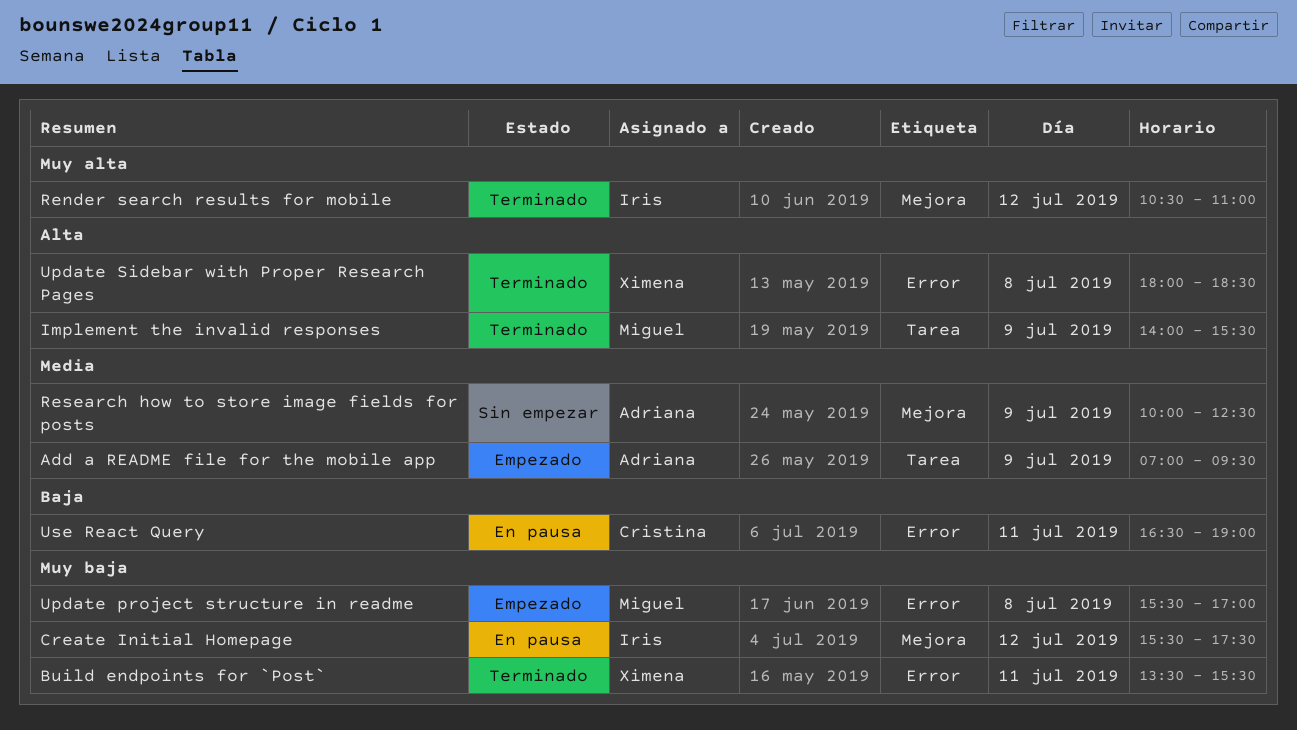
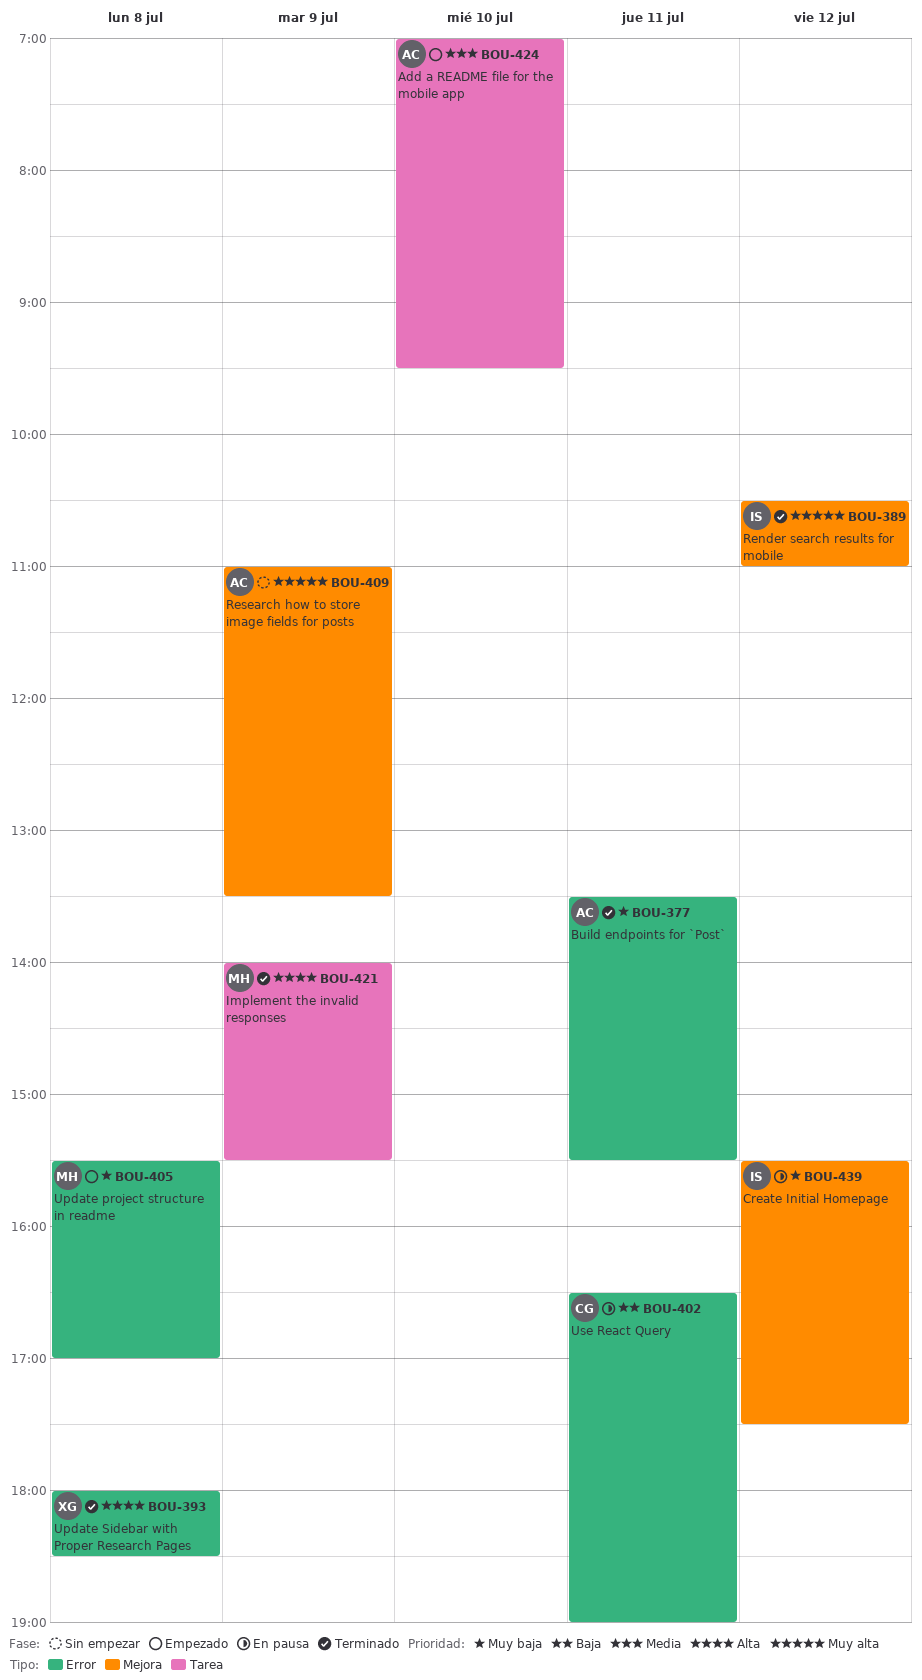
Add a README file for the mobile app, day: Jul 9 -> Jul 10
Build endpoints for `Post`, owner: Ximena -> Adriana
Research how to store image fields for posts, priority: Media -> Muy alta
Research how to store image fields for posts, begins: 10:00 -> 11:00
Research how to store image fields for posts, ends: 12:30 -> 13:30

